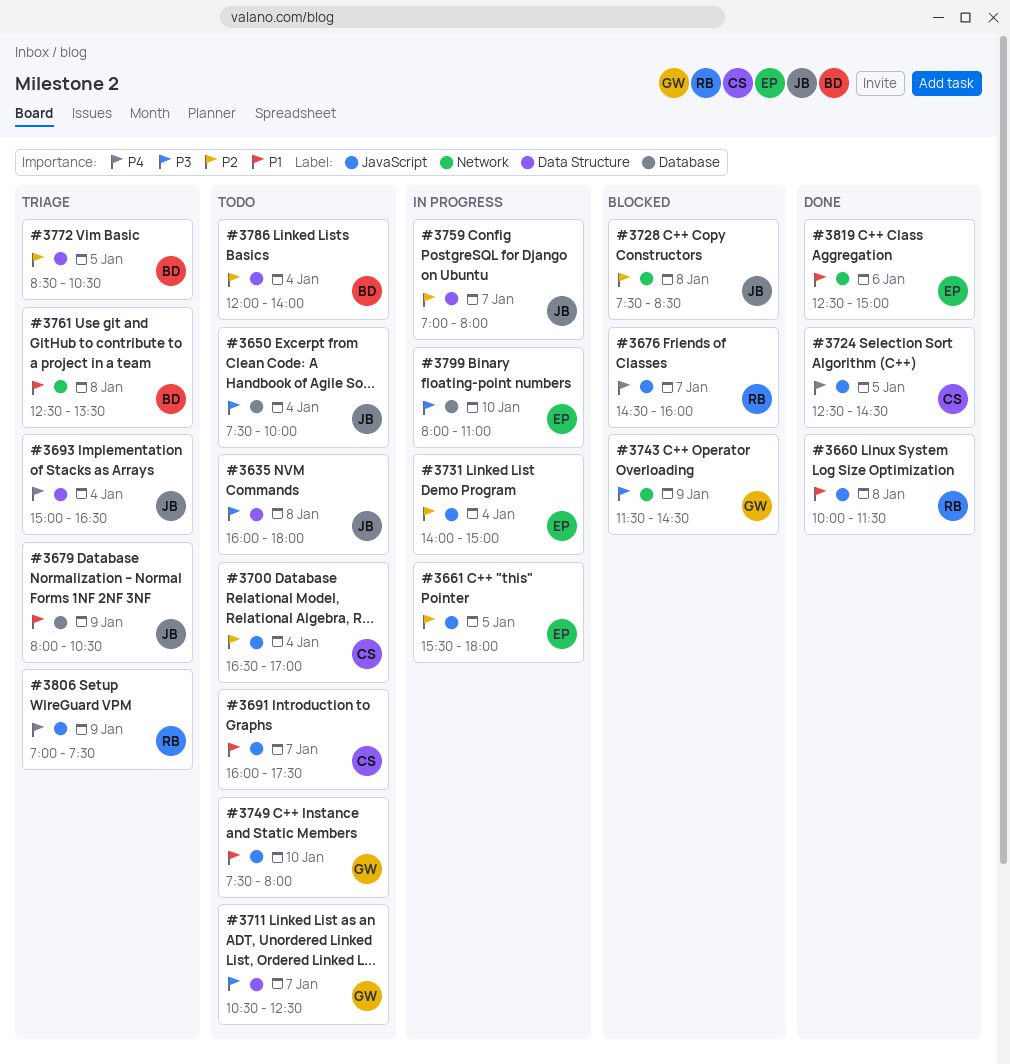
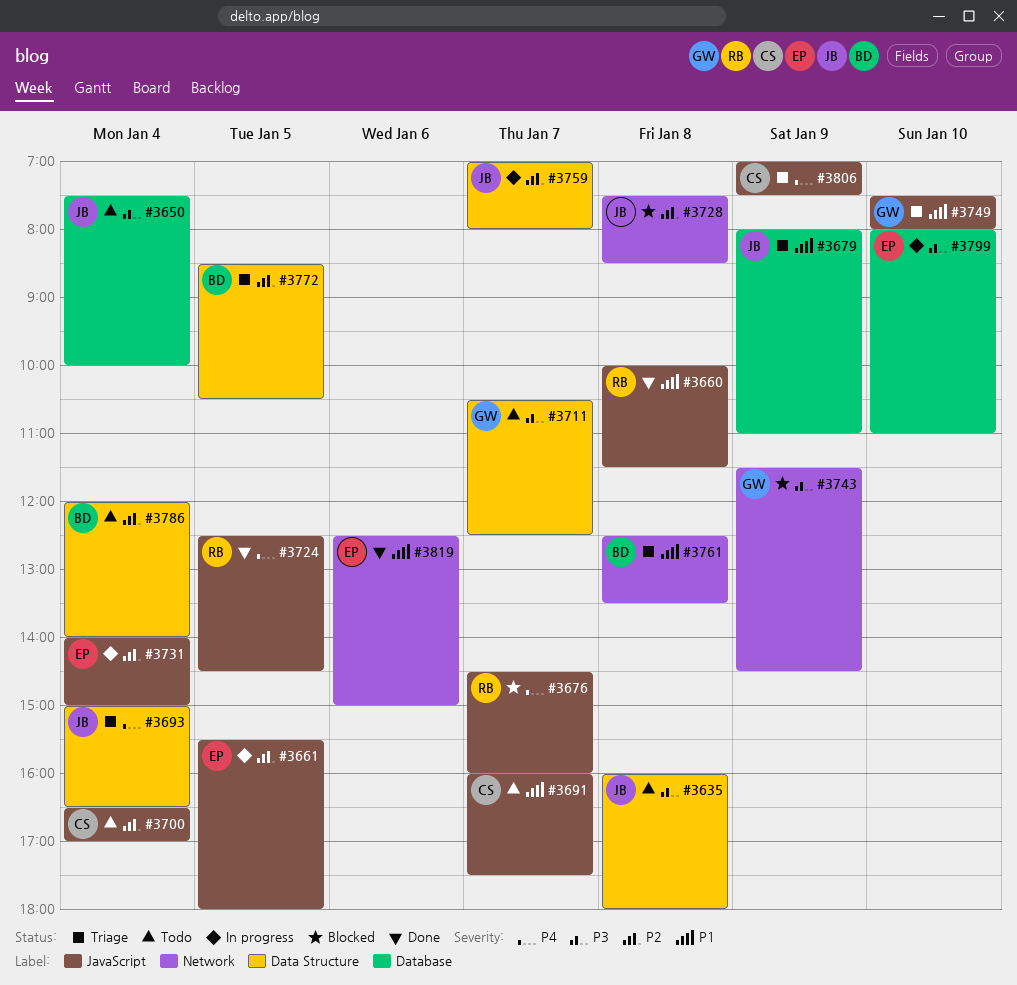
#3679, ends: 10:30 -> 11:00
#3724, owner: CS -> RB
#3749, status: Todo -> Triage
#3806, owner: RB -> CS

